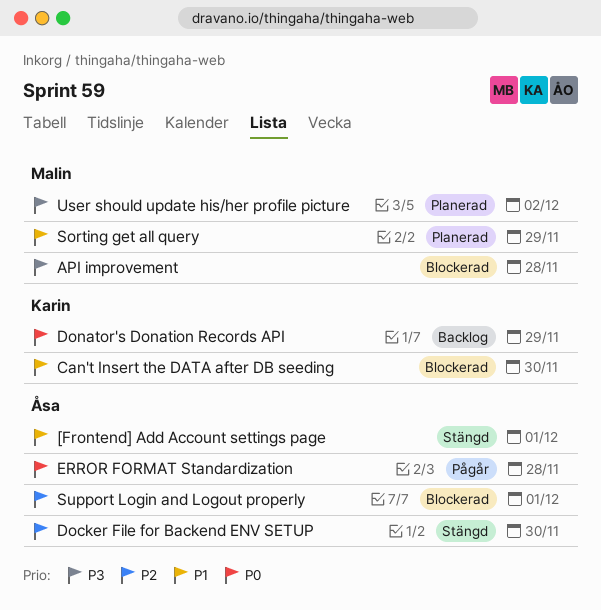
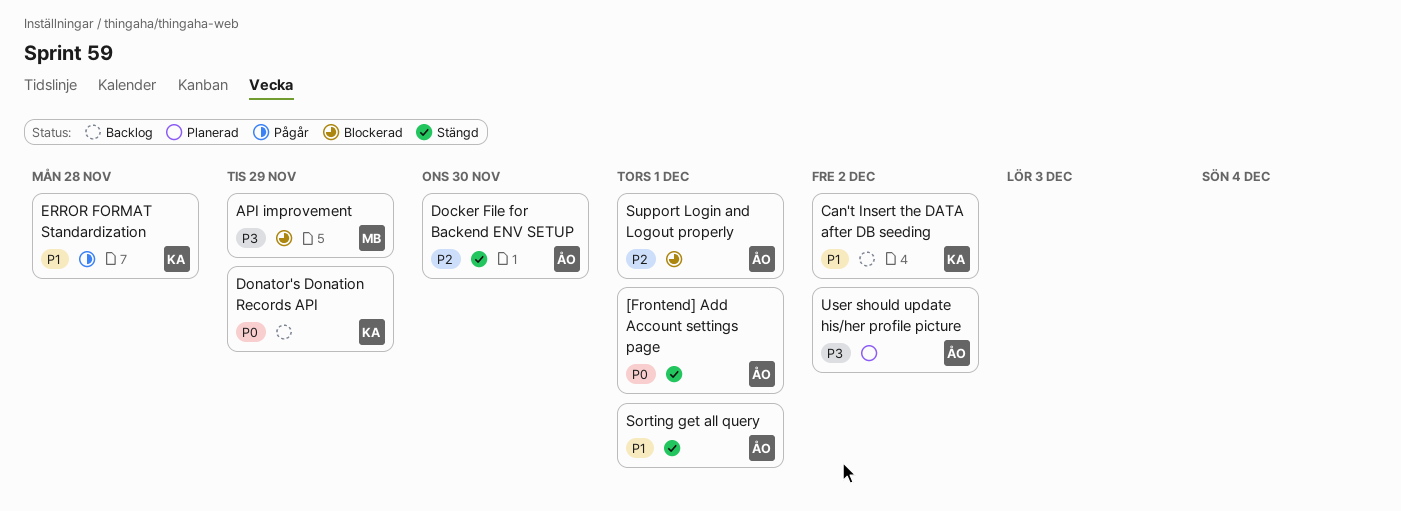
[Frontend] Add Account settings page, priority: P1 -> P0
API improvement, due: Nov 28 -> Nov 29
Can't Insert the DATA after DB seeding, status: Blockerad -> Backlog
Can't Insert the DATA after DB seeding, due: Nov 30 -> Dec 2
ERROR FORMAT Standardization, owner: Åsa -> Karin
ERROR FORMAT Standardization, priority: P0 -> P1
Sorting get all query, status: Planerad -> Stängd
Sorting get all query, owner: Malin -> Åsa
Sorting get all query, due: Nov 29 -> Dec 1
User should update his/her profile picture, owner: Malin -> Åsa

